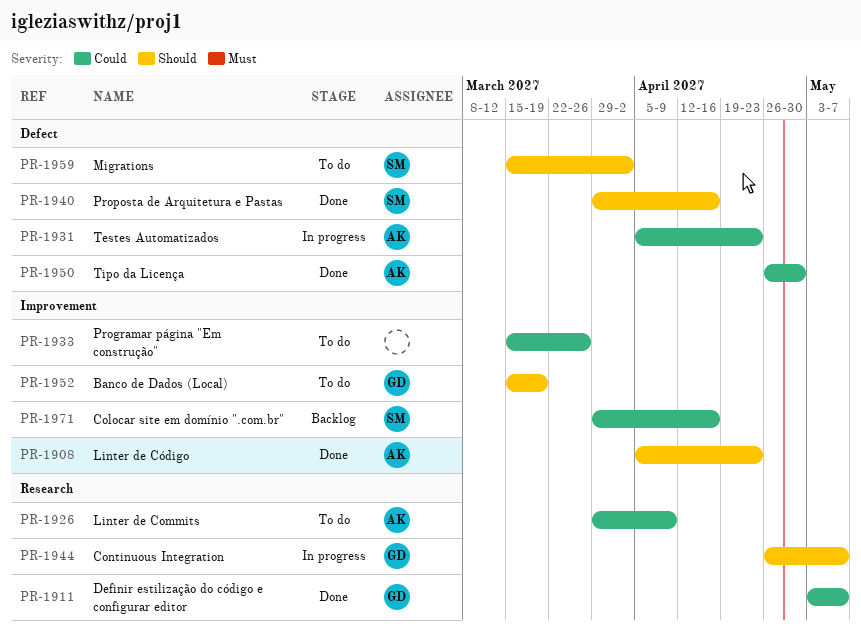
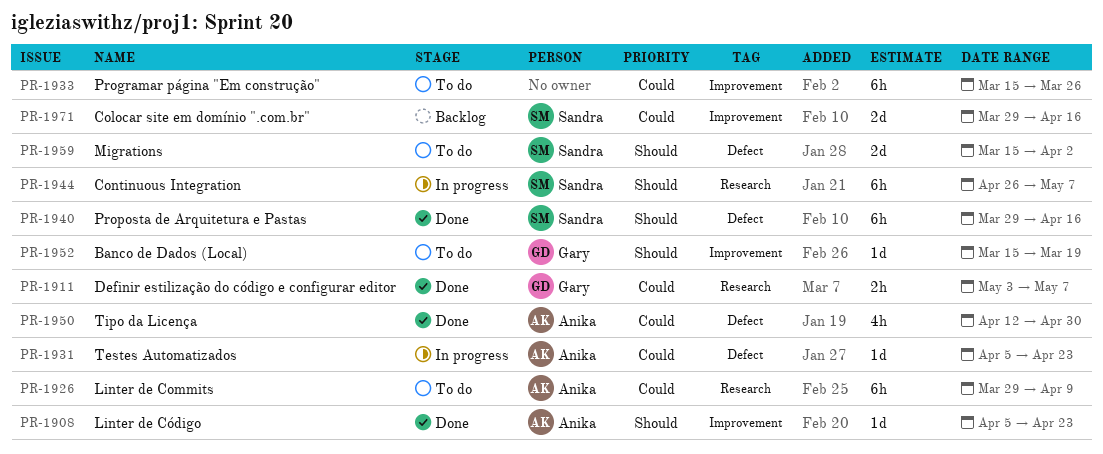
PR-1944, owner: Gary -> Sandra
PR-1950, start: Apr 26 -> Apr 12

